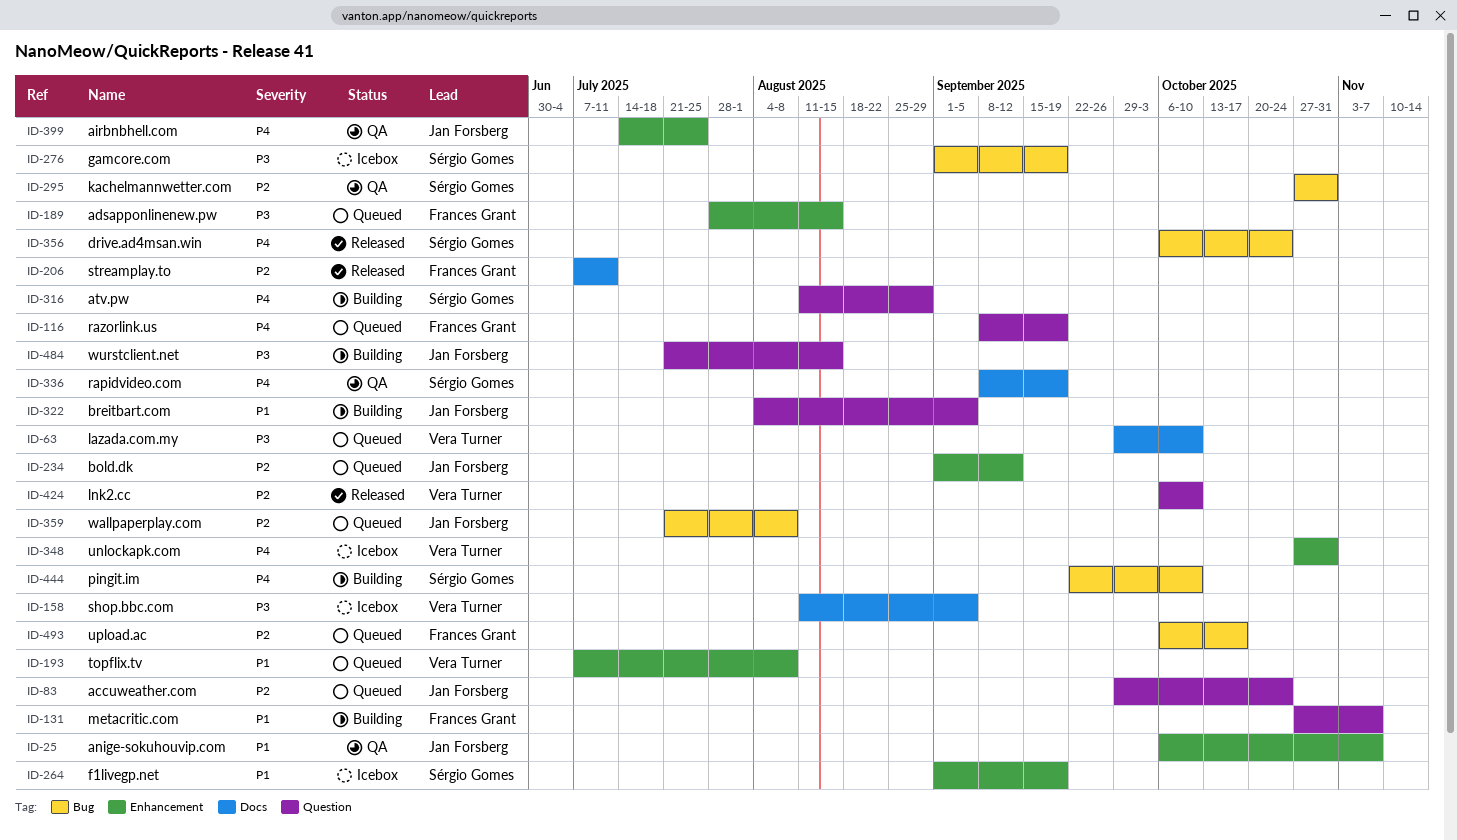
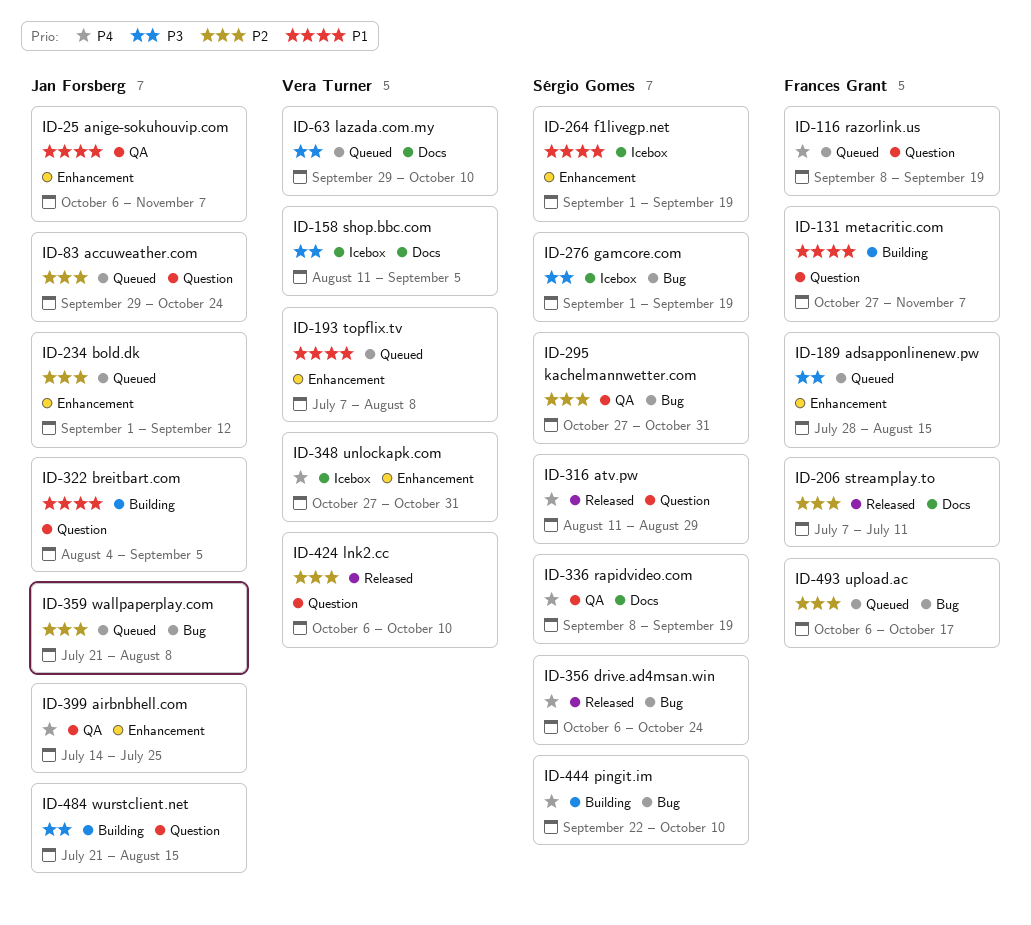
ID-316, status: Building -> Released

